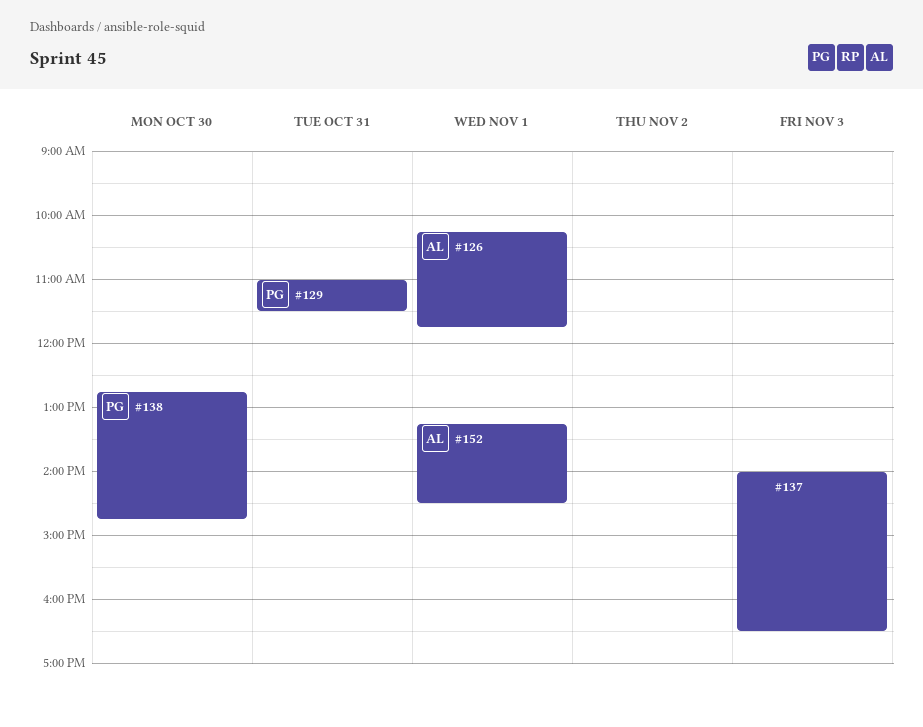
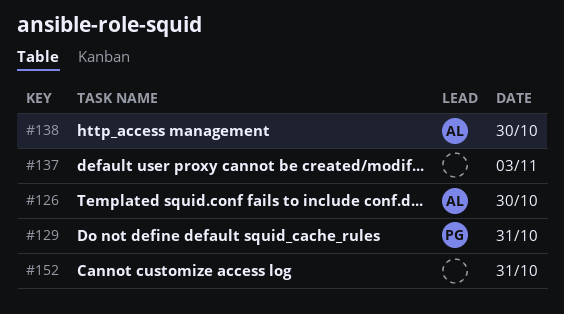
#126, day: Nov 1 -> Oct 30
#138, owner: PG -> AL
#152, owner: AL -> none
#152, day: Nov 1 -> Oct 31

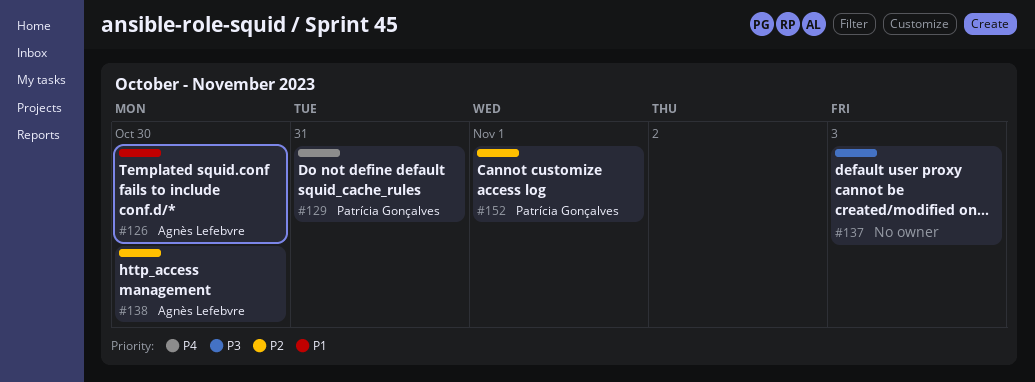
#152, owner: none -> Patrícia Gonçalves
#152, day: Oct 31 -> Nov 1

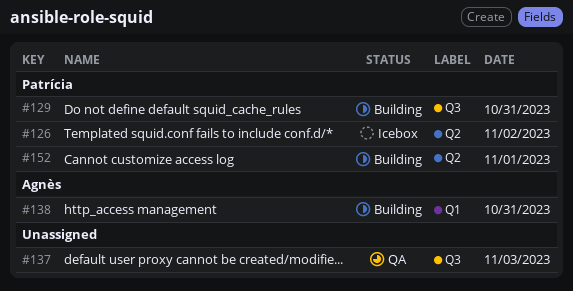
#126, owner: Agnès Lefebvre -> Patrícia Gonçalves
#126, day: Oct 30 -> Nov 2
#138, day: Oct 30 -> Oct 31

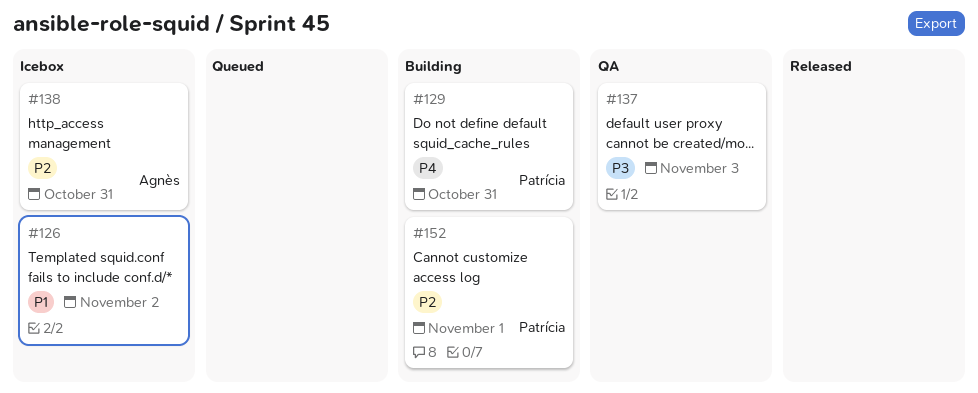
#126, owner: Patrícia -> none
#138, status: Building -> Icebox

